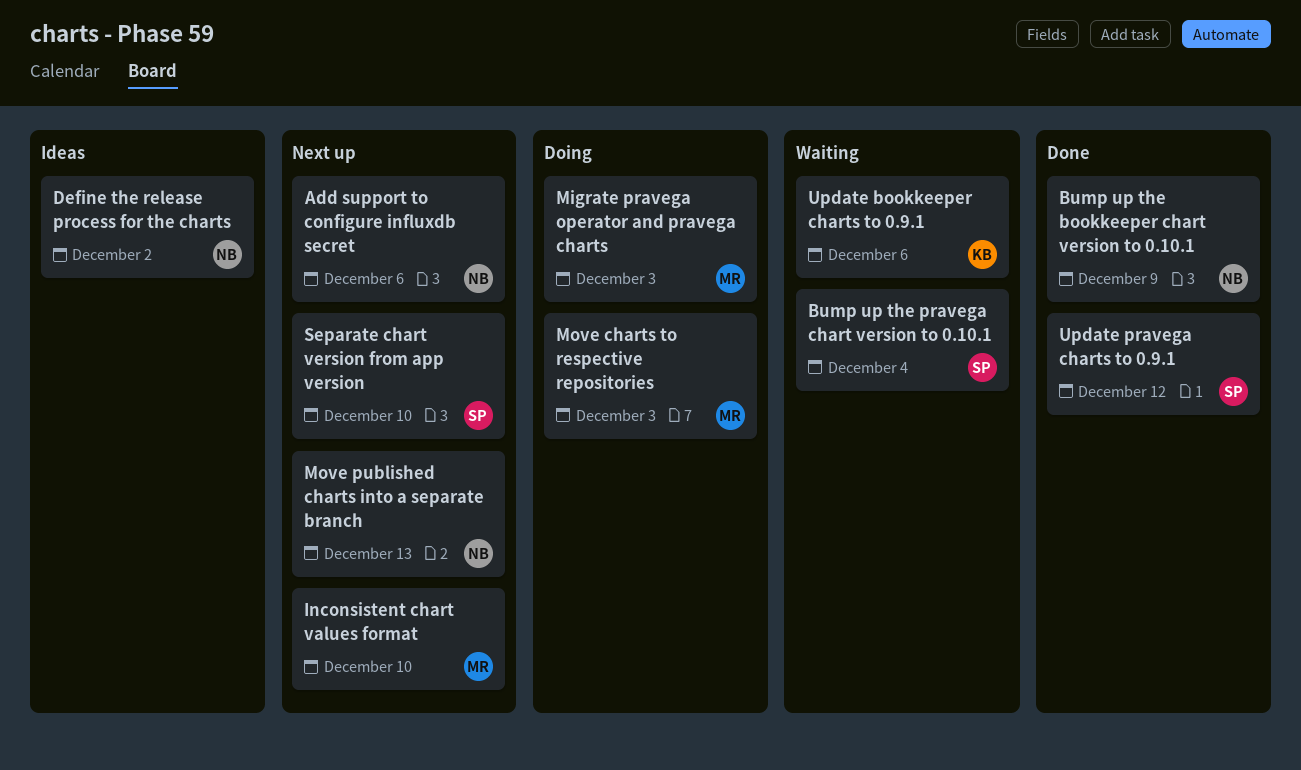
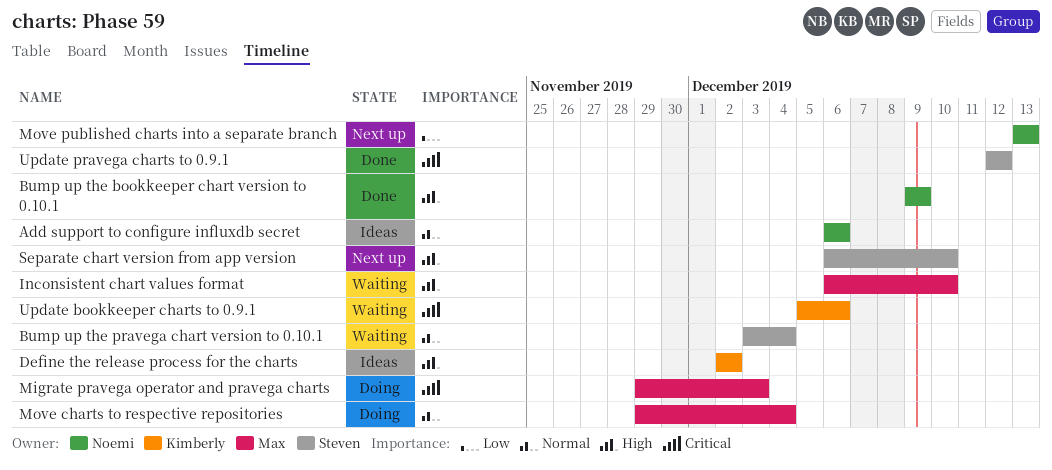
Add support to configure influxdb secret, status: Next up -> Ideas
Define the release process for the charts, owner: Noemi -> Kimberly
Inconsistent chart values format, status: Next up -> Waiting
Move charts to respective repositories, due: Dec 3 -> Dec 4

